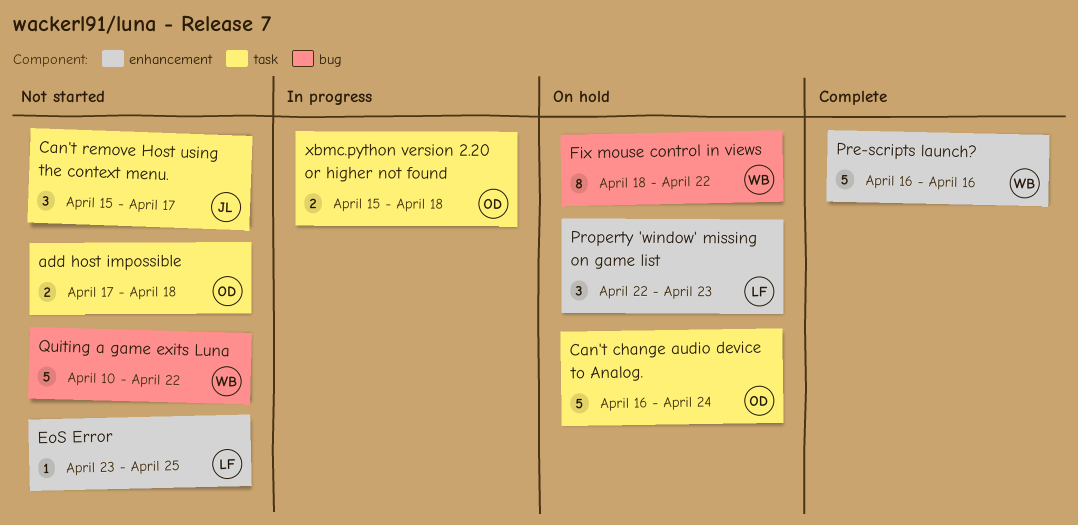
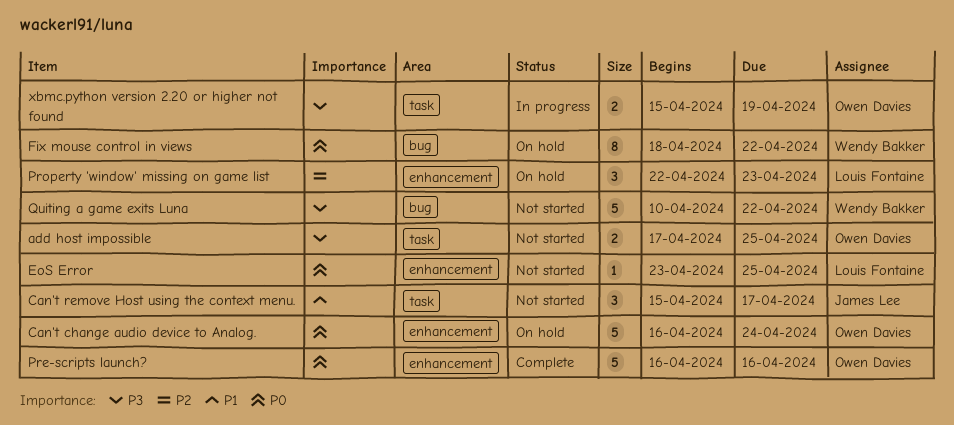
add host impossible, due: Apr 18 -> Apr 25
Can't change audio device to Analog., label: task -> enhancement
Pre-scripts launch?, owner: Wendy Bakker -> Owen Davies
xbmc.python version 2.20 or higher not found, due: Apr 18 -> Apr 19

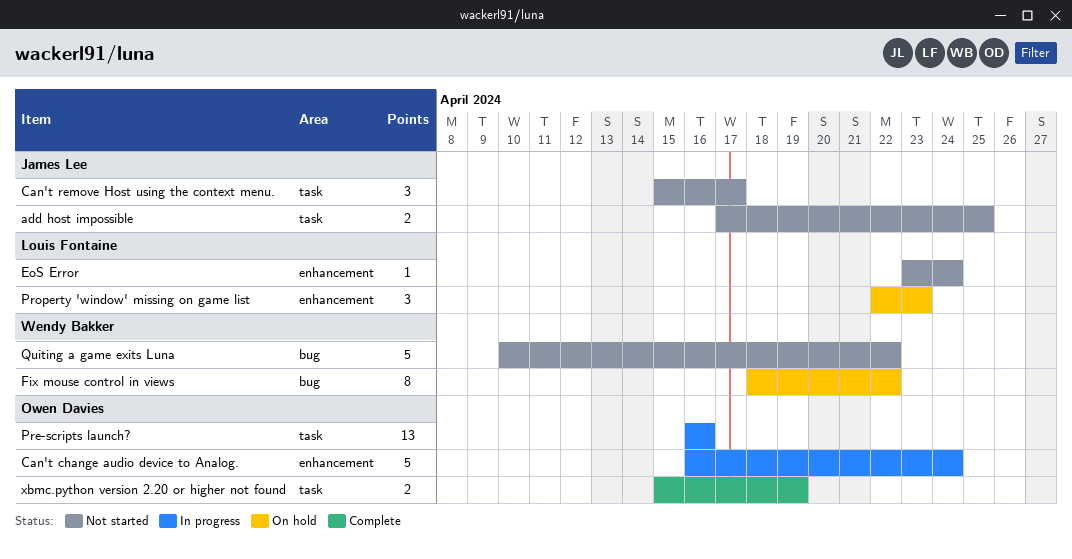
add host impossible, owner: Owen Davies -> James Lee
Can't change audio device to Analog., status: On hold -> In progress
EoS Error, due: Apr 25 -> Apr 24
Pre-scripts launch?, status: Complete -> In progress
Pre-scripts launch?, label: enhancement -> task
Pre-scripts launch?, estimate: 5 -> 13
xbmc.python version 2.20 or higher not found, status: In progress -> Complete

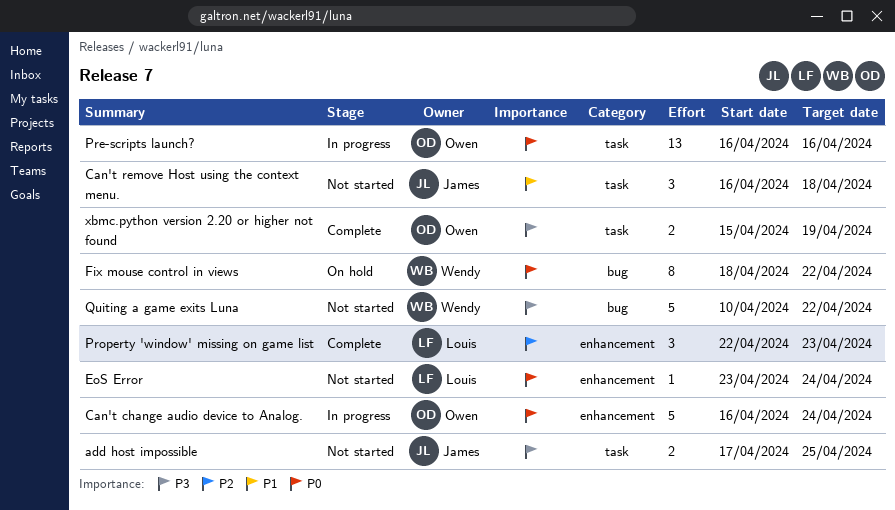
Can't remove Host using the context menu., start: Apr 15 -> Apr 16
Can't remove Host using the context menu., due: Apr 17 -> Apr 18
Property 'window' missing on game list, status: On hold -> Complete

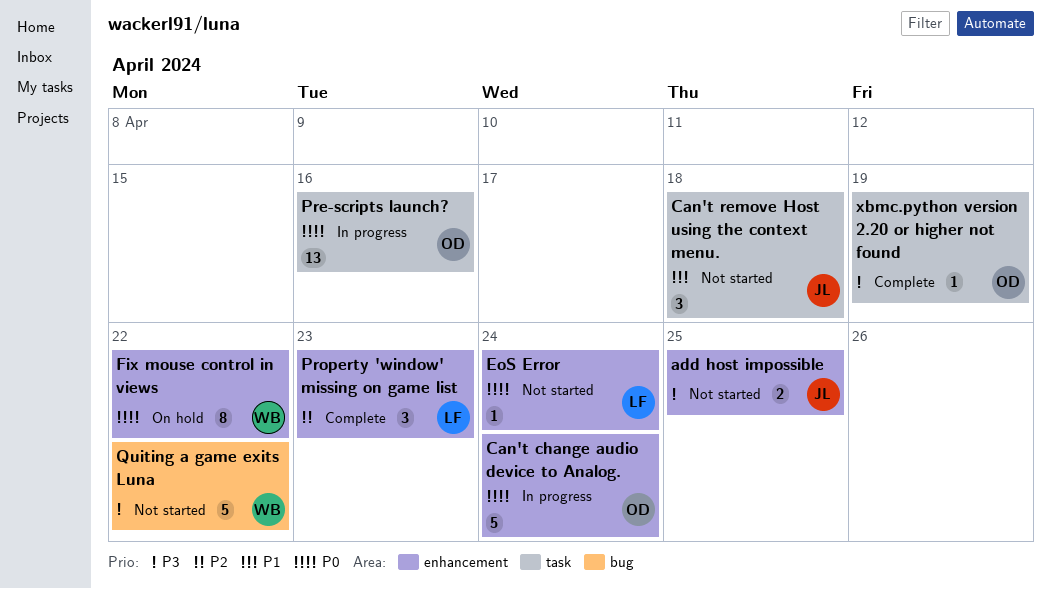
add host impossible, label: task -> enhancement
Fix mouse control in views, label: bug -> enhancement
xbmc.python version 2.20 or higher not found, estimate: 2 -> 1

